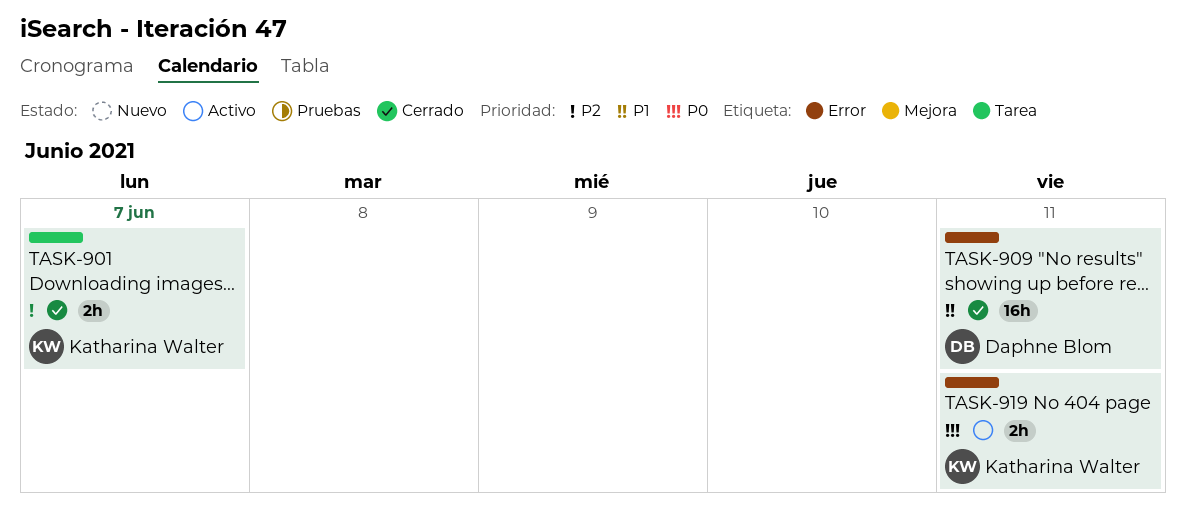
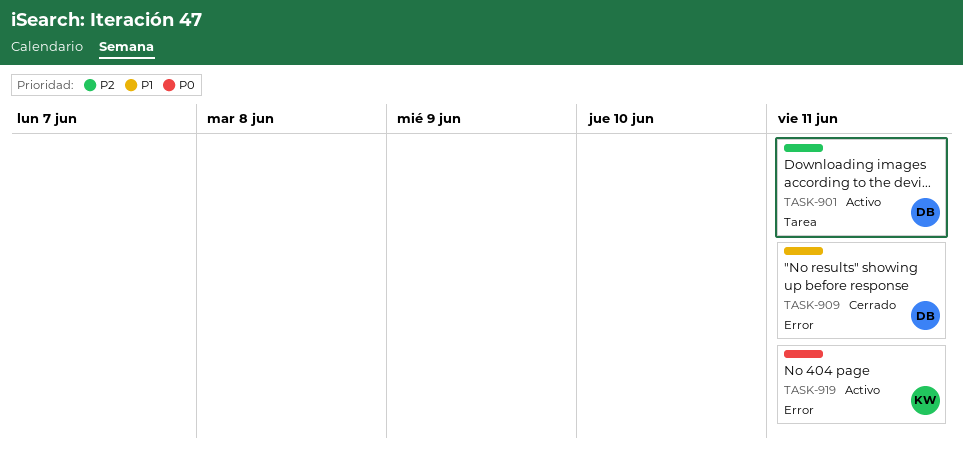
TASK-901, status: Cerrado -> Activo
TASK-901, owner: Katharina Walter -> Daphne Blom
TASK-901, due: Jun 7 -> Jun 11

